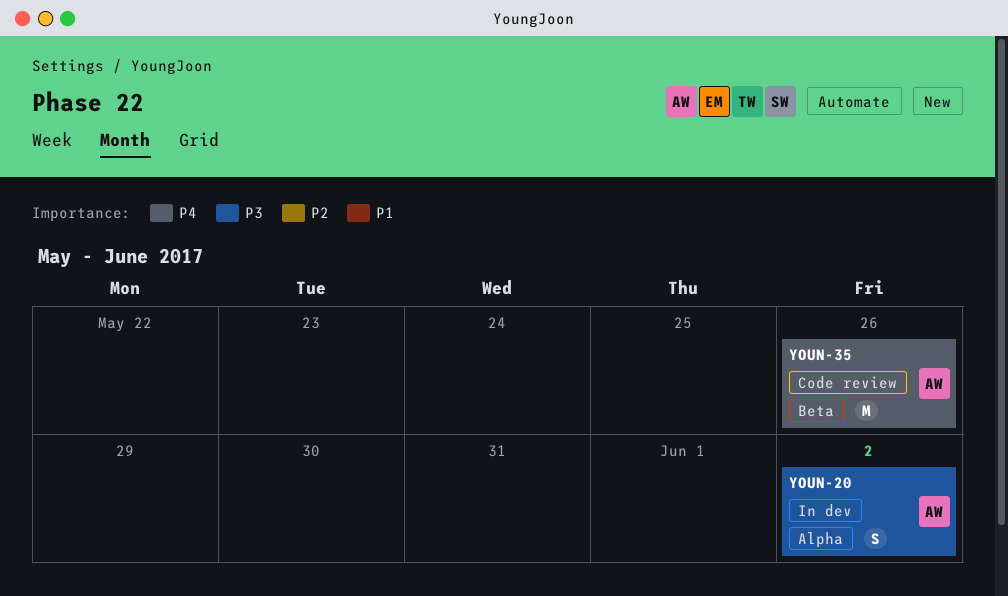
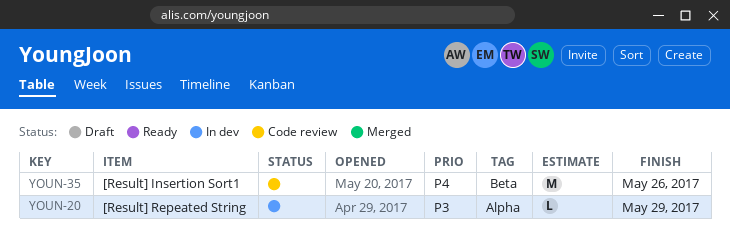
YOUN-20, estimate: S -> L
YOUN-20, due: Jun 2 -> May 29

